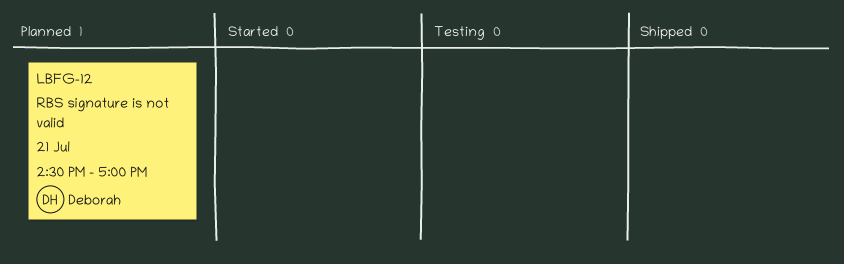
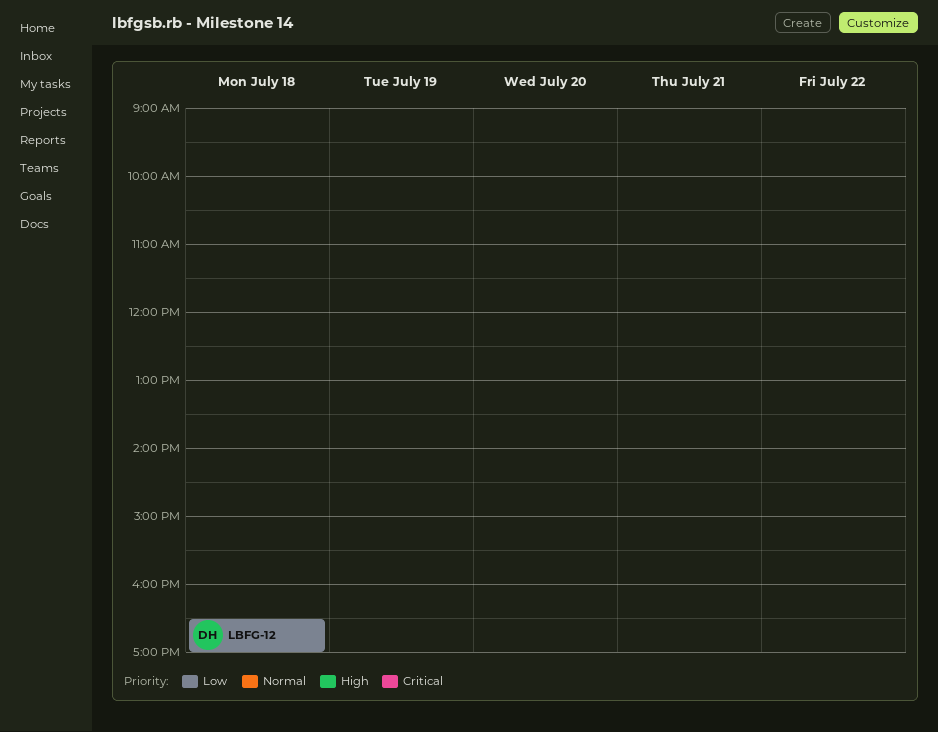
LBFG-12, day: Jul 21 -> Jul 18
LBFG-12, begins: 14:30 -> 16:30

